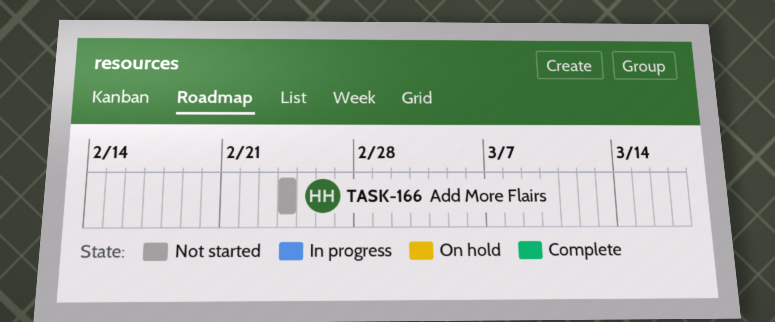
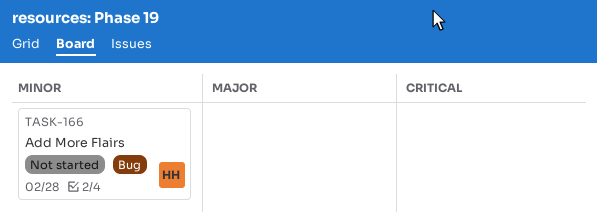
TASK-166, due: Feb 24 -> Feb 28

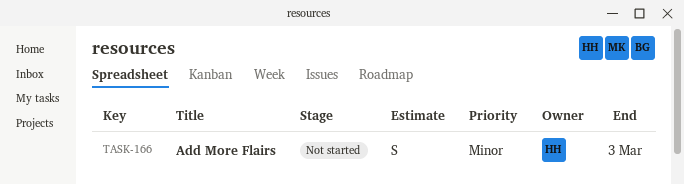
TASK-166, due: Feb 28 -> Mar 3

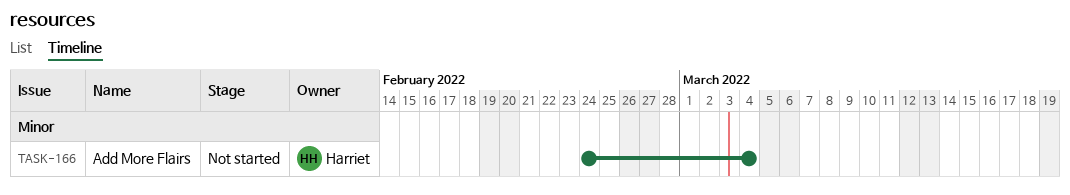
TASK-166, due: Mar 3 -> Mar 4

